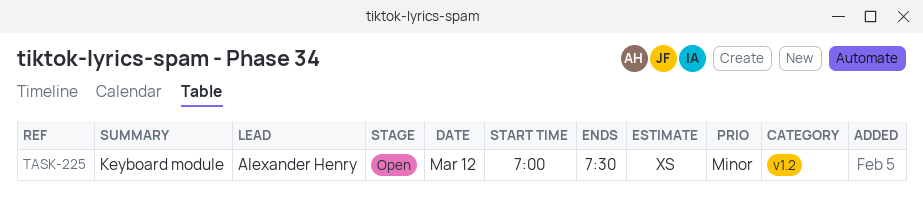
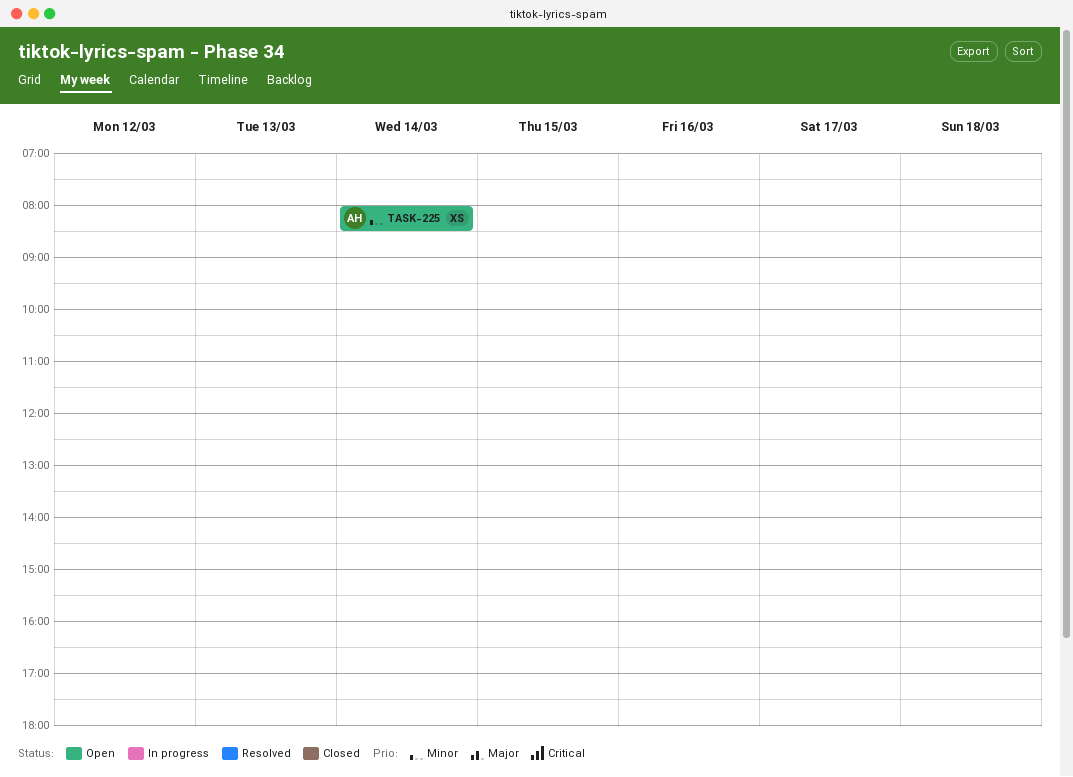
TASK-225, day: Mar 12 -> Mar 14
TASK-225, begins: 07:00 -> 08:00
TASK-225, ends: 07:30 -> 08:30

